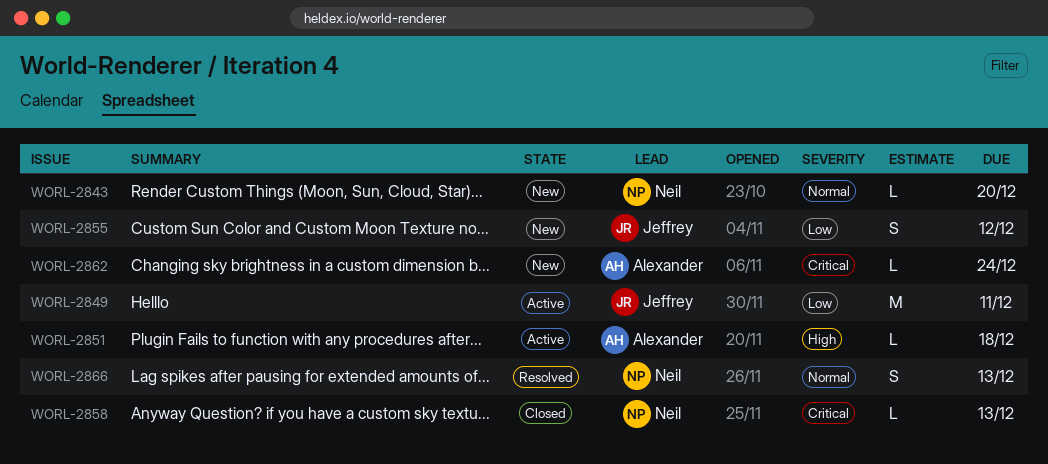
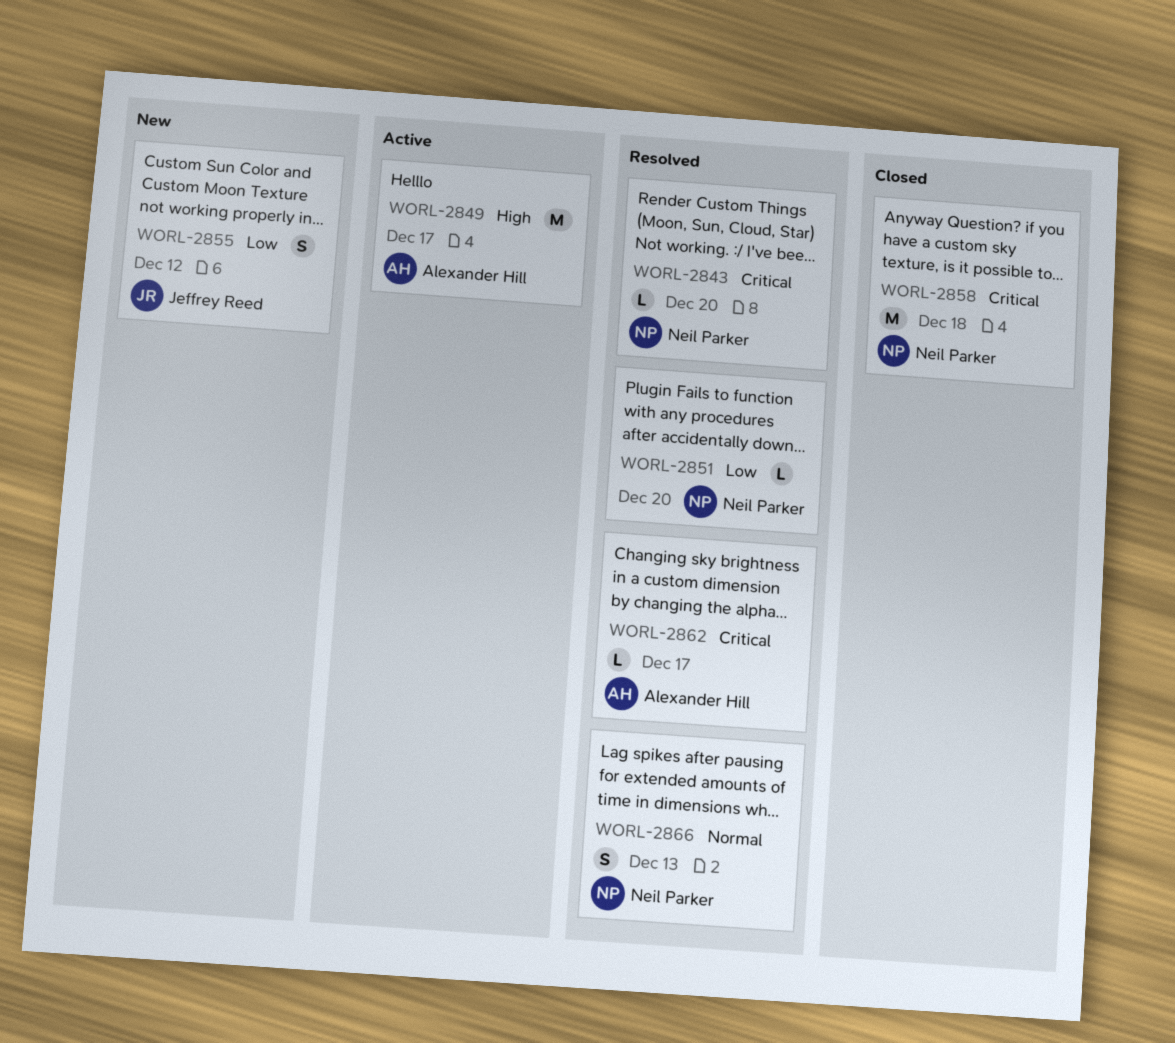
WORL-2843, status: New -> Resolved
WORL-2843, priority: Normal -> Critical
WORL-2849, owner: Jeffrey Reed -> Alexander Hill
WORL-2849, priority: Low -> High
WORL-2849, due: Dec 11 -> Dec 17
WORL-2851, status: Active -> Resolved
WORL-2851, owner: Alexander Hill -> Neil Parker
WORL-2851, priority: High -> Low
WORL-2851, due: Dec 18 -> Dec 20
WORL-2858, estimate: L -> M
WORL-2858, due: Dec 13 -> Dec 18
WORL-2862, status: New -> Resolved
WORL-2862, due: Dec 24 -> Dec 17

